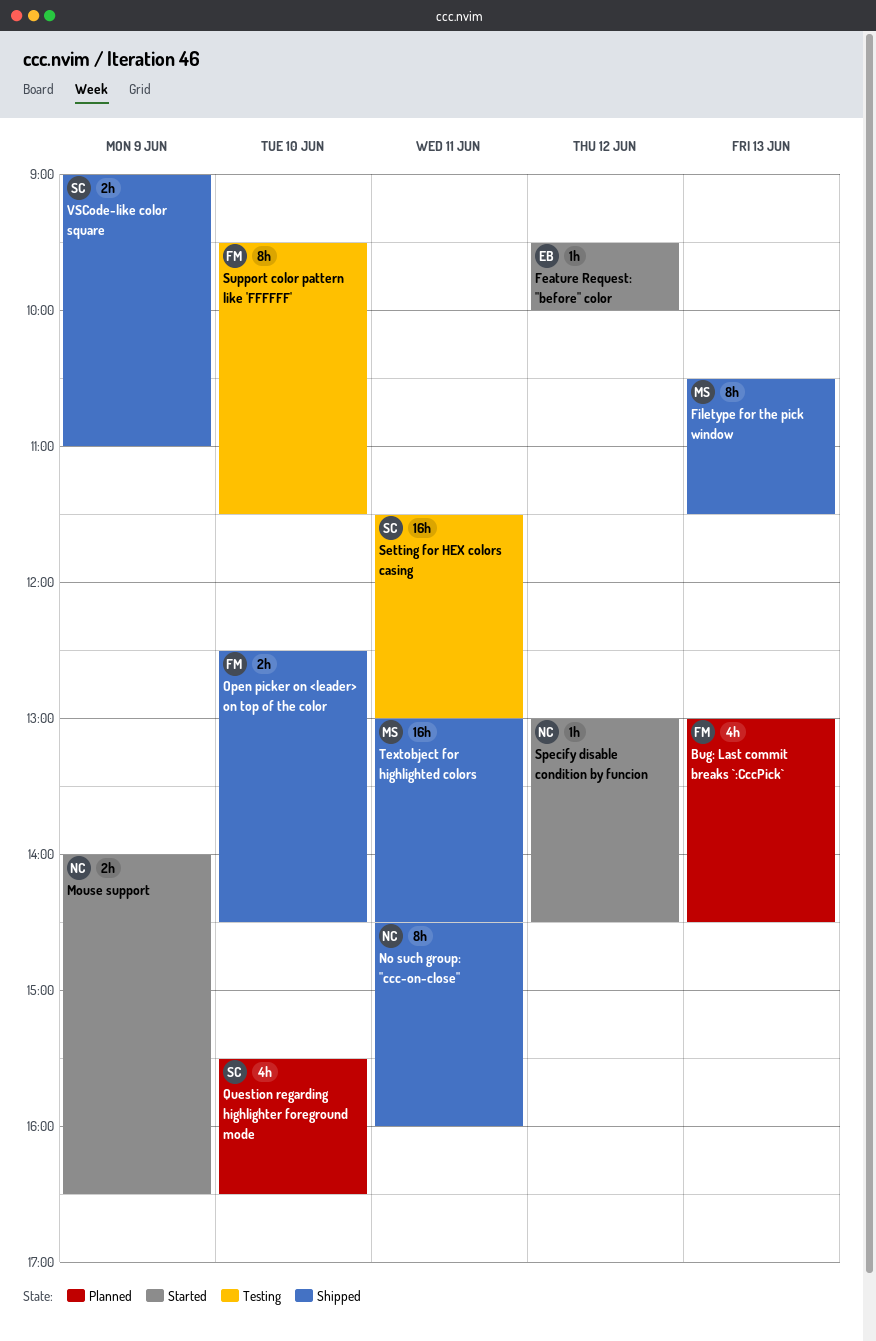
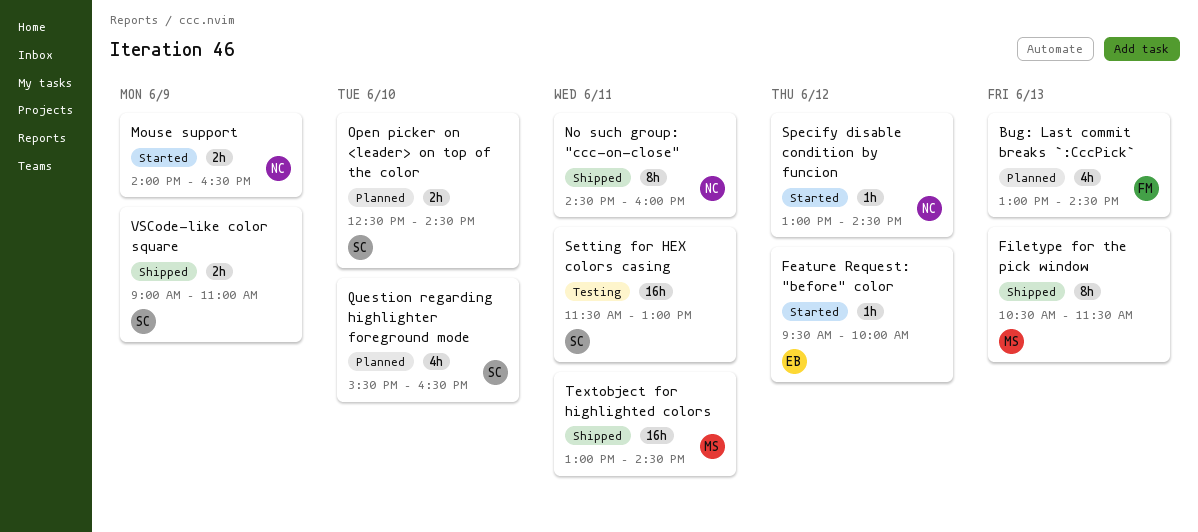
Open picker on <leader> on top of the color, status: Shipped -> Planned
Open picker on <leader> on top of the color, owner: FM -> SC
Support color pattern like 'FFFFFF': present -> none

